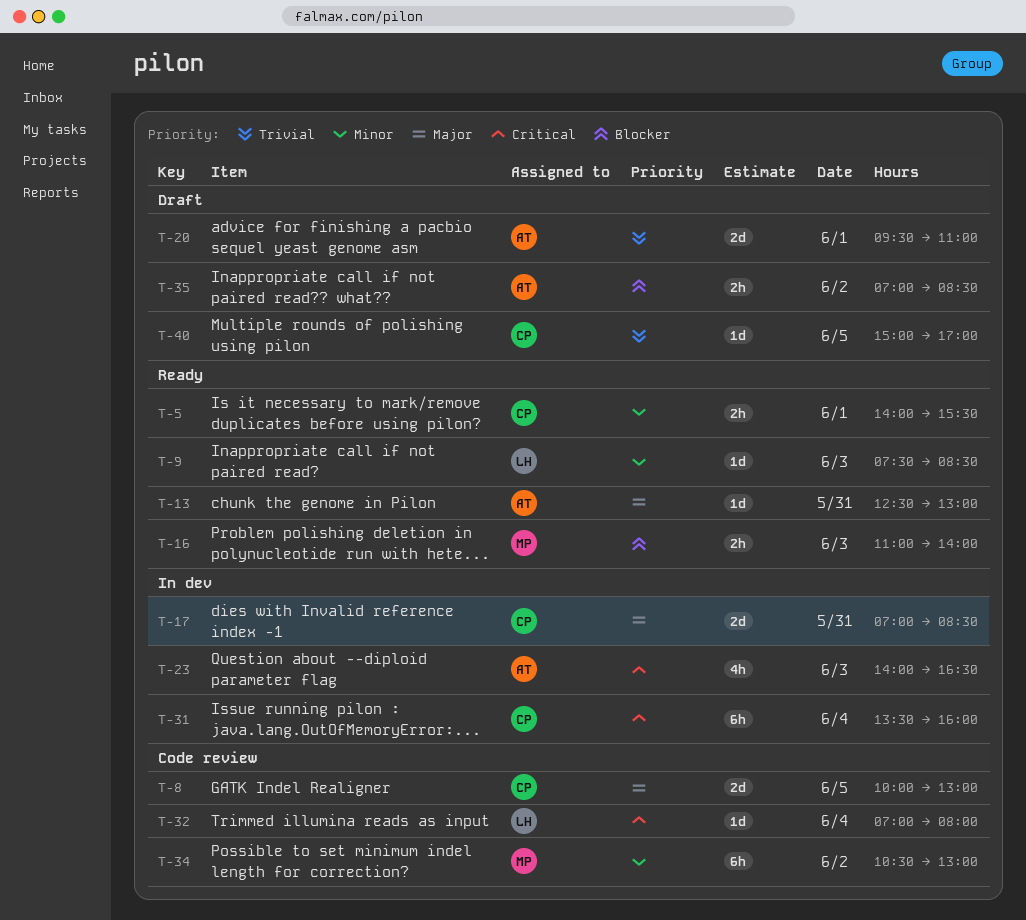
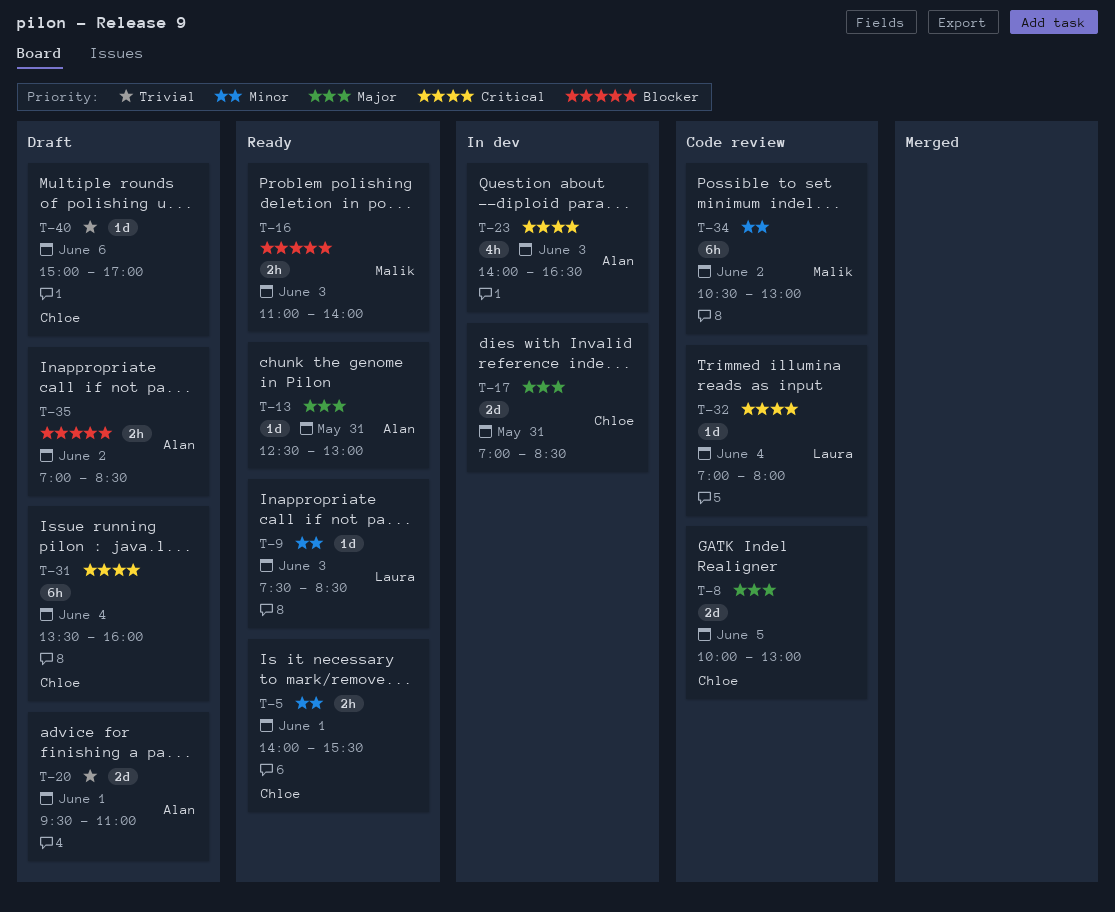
T-31, status: In dev -> Draft
T-40, day: Jun 5 -> Jun 6

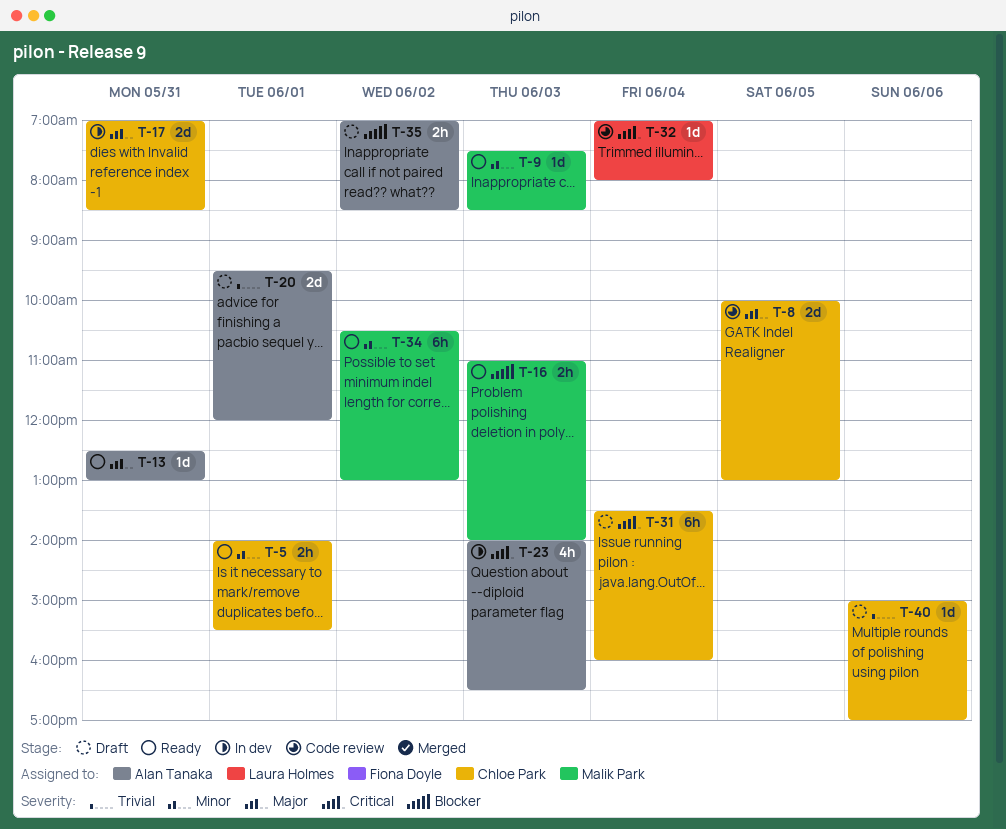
T-9, owner: Laura Holmes -> Malik Park
T-20, ends: 11:00 -> 12:00
T-34, status: Code review -> Ready

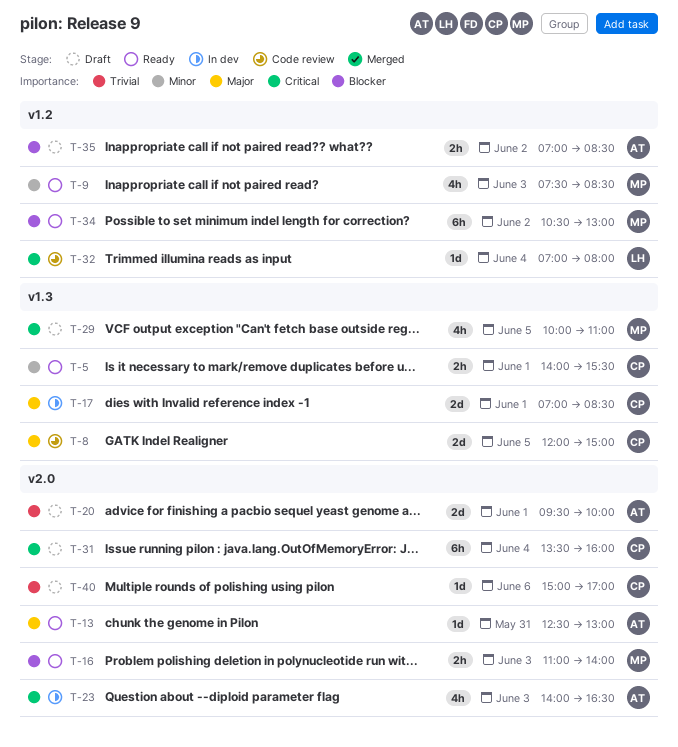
T-8, begins: 10:00 -> 12:00
T-8, ends: 13:00 -> 15:00
T-9, estimate: 1d -> 4h
T-17, day: May 31 -> Jun 1
T-20, ends: 12:00 -> 10:00
T-29: none -> present
T-34, priority: Minor -> Blocker

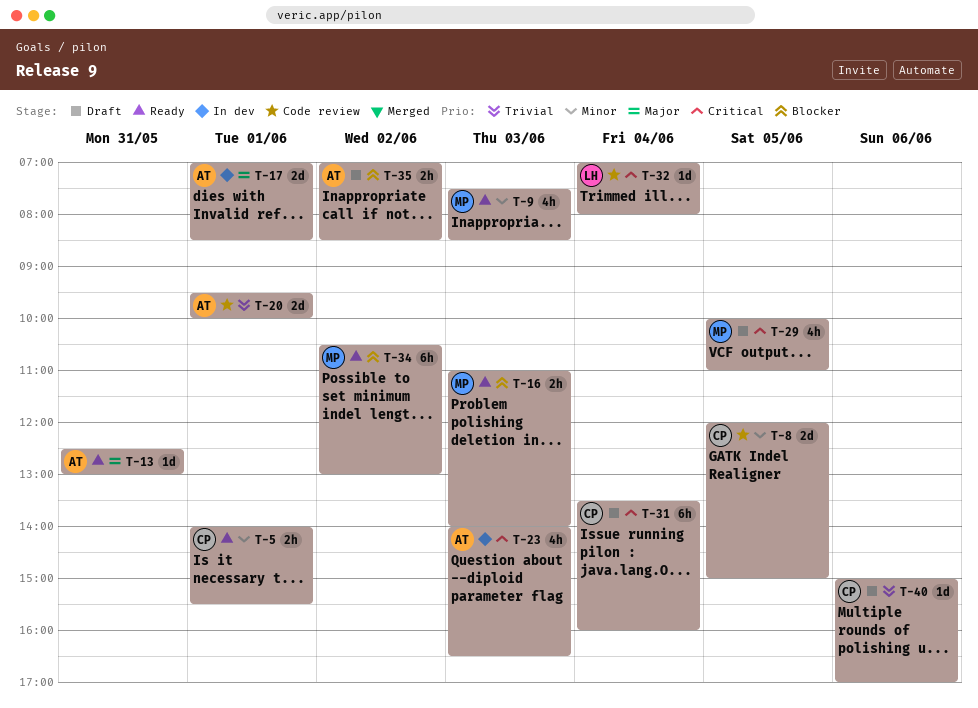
T-8, priority: Major -> Minor
T-17, owner: CP -> AT
T-20, status: Draft -> Code review

